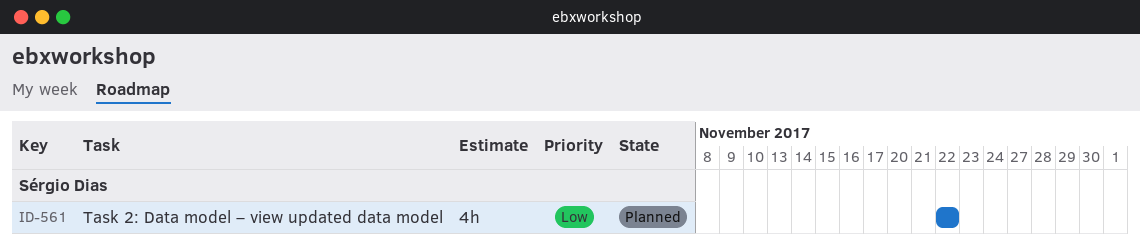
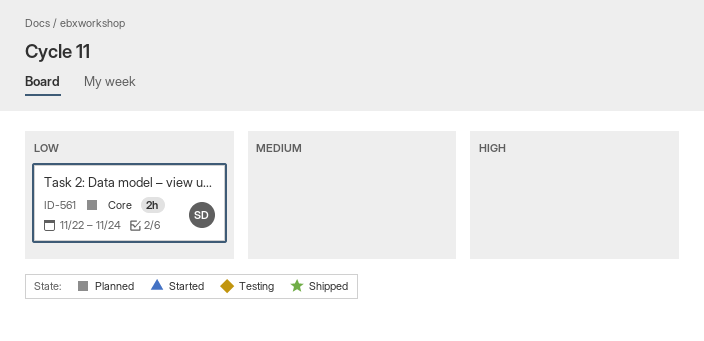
ID-561, estimate: 4h -> 2h
ID-561, due: Nov 22 -> Nov 24

